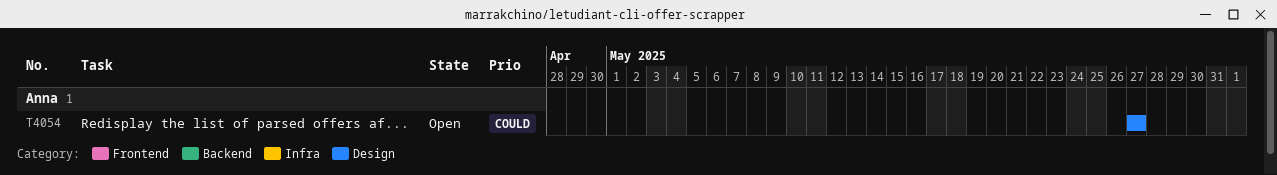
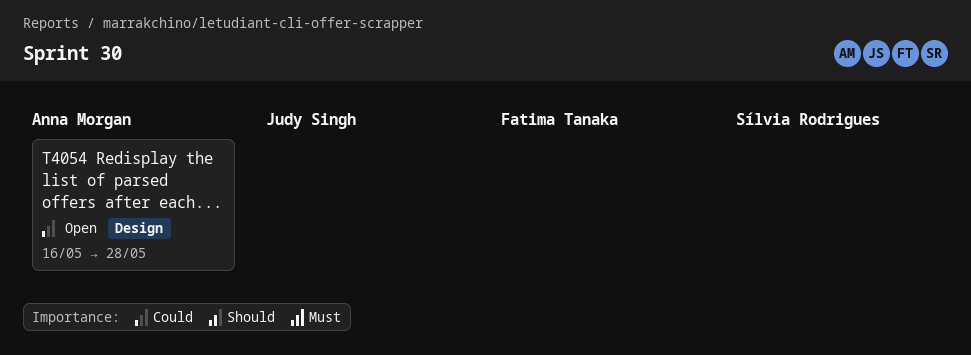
T4054, start: May 27 -> May 16
T4054, due: May 27 -> May 28

